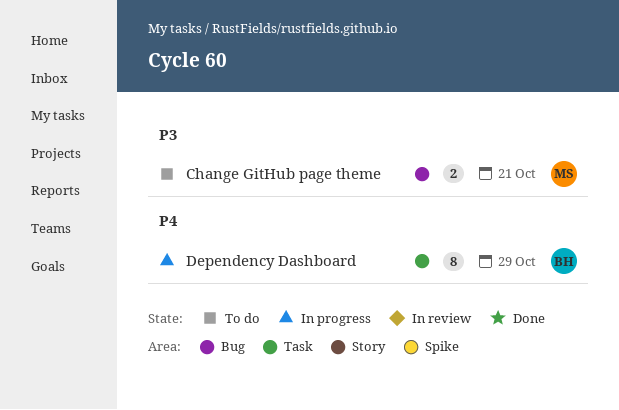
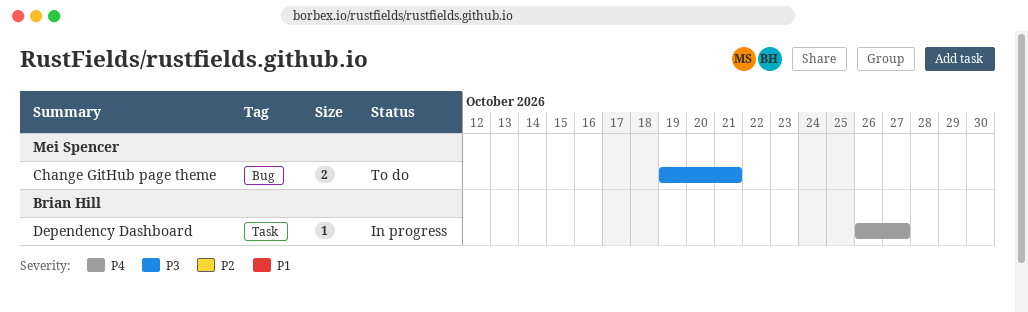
Dependency Dashboard, estimate: 8 -> 1
Dependency Dashboard, due: Oct 29 -> Oct 27

